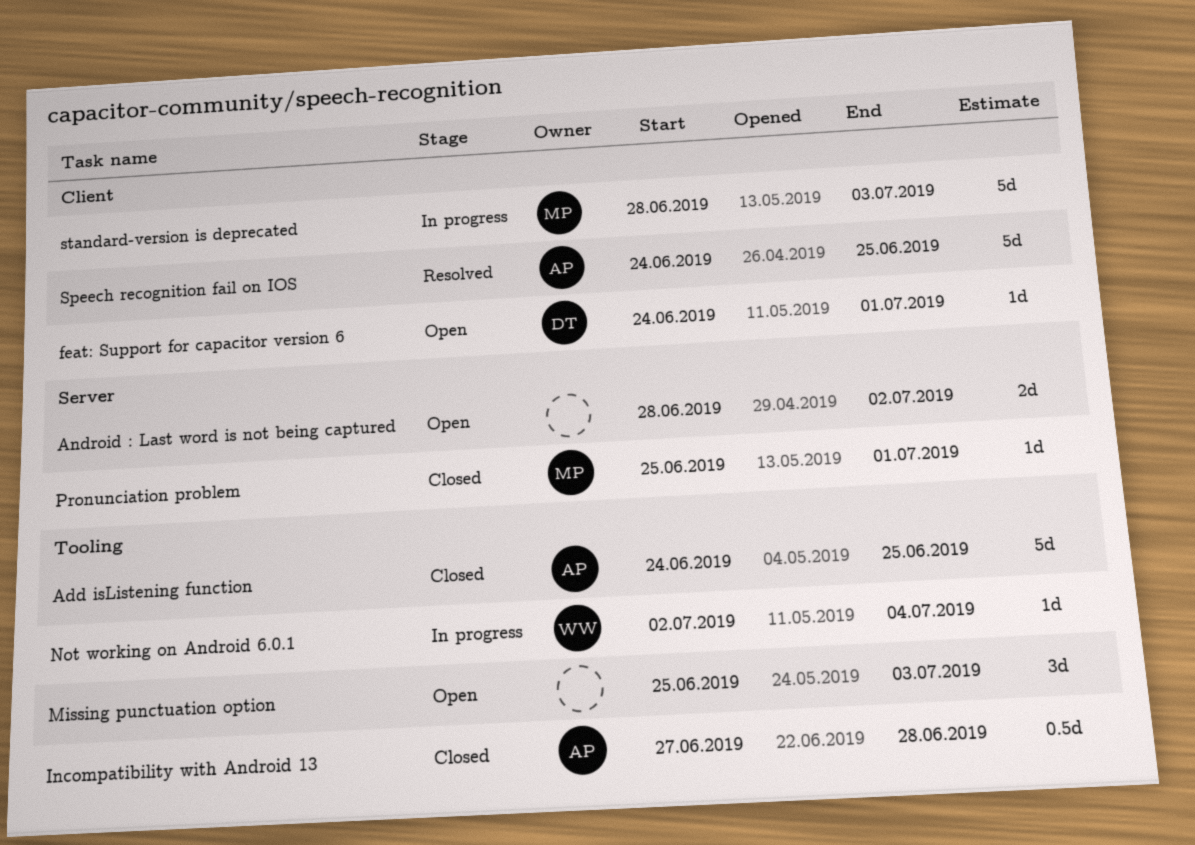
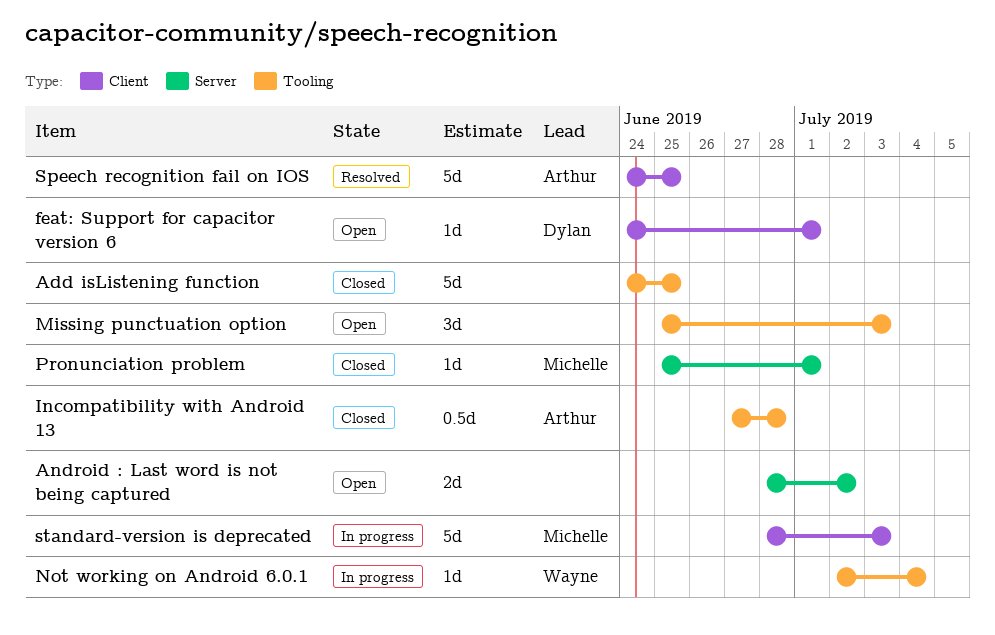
Add isListening function, owner: Arthur -> none

